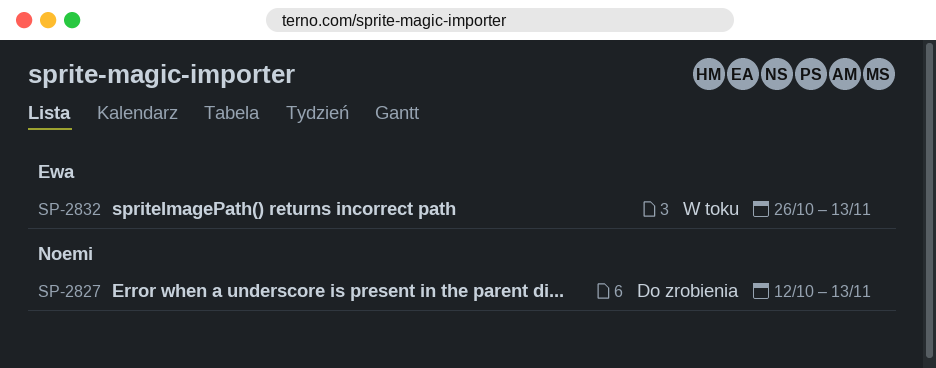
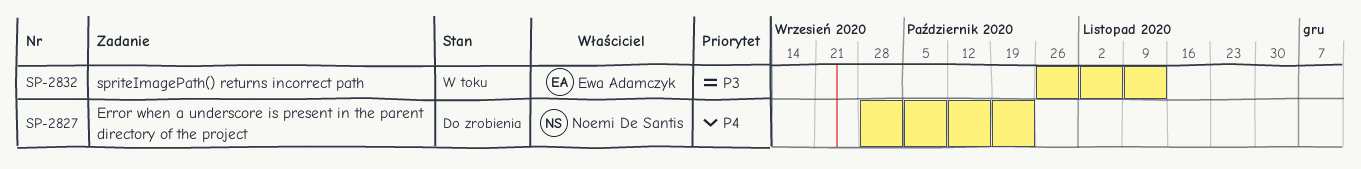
SP-2827, start: Oct 12 -> Sep 28
SP-2827, due: Nov 13 -> Oct 23

